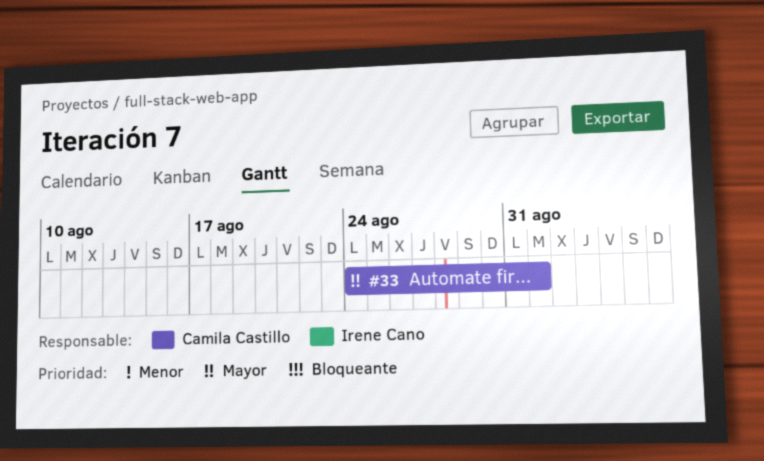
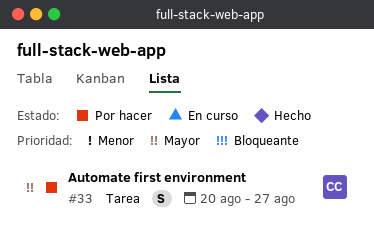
#33, start: Aug 24 -> Aug 20
#33, due: Sep 1 -> Aug 27

